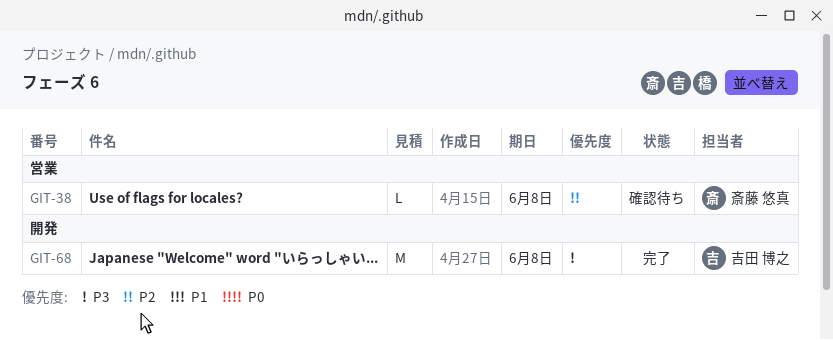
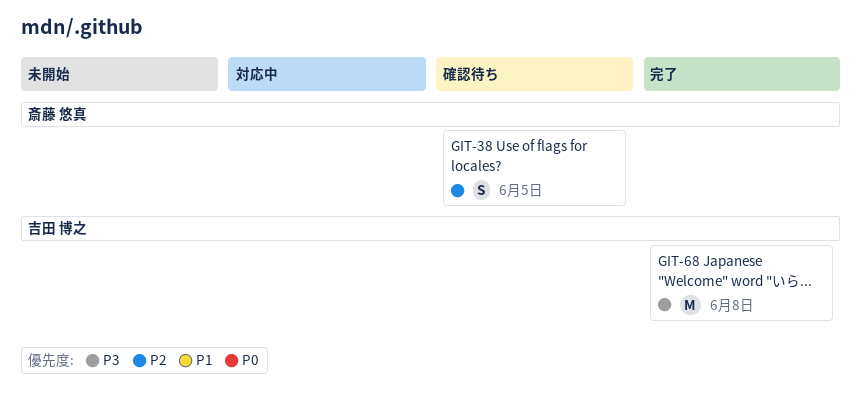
GIT-38, estimate: L -> S
GIT-38, due: Jun 8 -> Jun 5

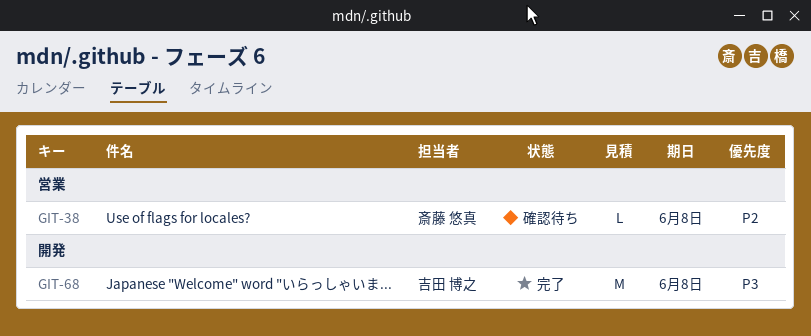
GIT-38, estimate: S -> L
GIT-38, due: Jun 5 -> Jun 8

